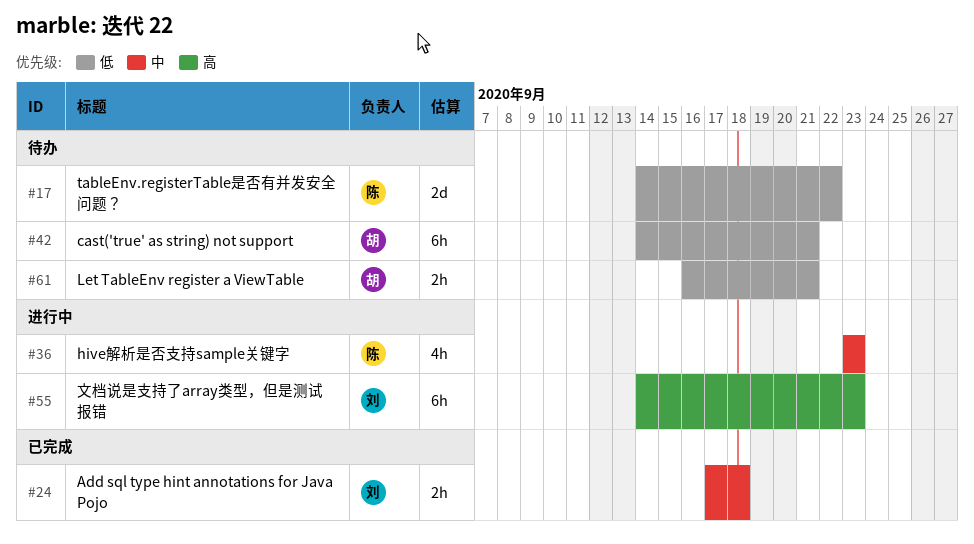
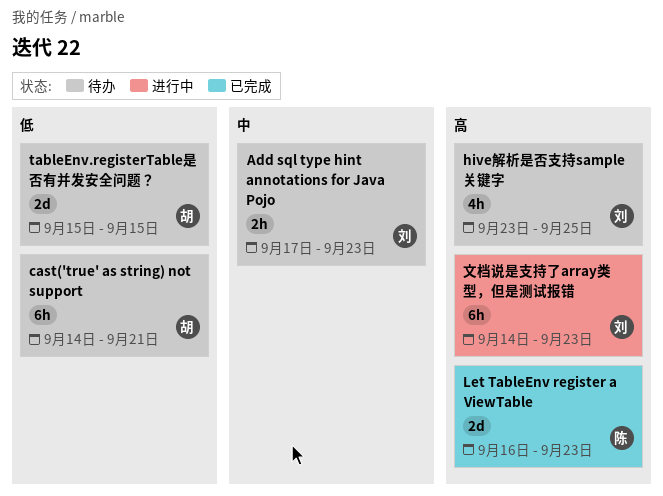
Add sql type hint annotations for Java Pojo, status: 已完成 -> 待办
Add sql type hint annotations for Java Pojo, due: Sep 18 -> Sep 23
hive解析是否支持sample关键字, status: 进行中 -> 待办
hive解析是否支持sample关键字, owner: 陈 -> 刘
hive解析是否支持sample关键字, priority: 中 -> 高
hive解析是否支持sample关键字, due: Sep 23 -> Sep 25
Let TableEnv register a ViewTable, status: 待办 -> 已完成
Let TableEnv register a ViewTable, owner: 胡 -> 陈
Let TableEnv register a ViewTable, priority: 低 -> 高
Let TableEnv register a ViewTable, estimate: 2h -> 2d
Let TableEnv register a ViewTable, due: Sep 21 -> Sep 23
tableEnv.registerTable是否有并发安全问题？, owner: 陈 -> 胡
tableEnv.registerTable是否有并发安全问题？, start: Sep 14 -> Sep 15
tableEnv.registerTable是否有并发安全问题？, due: Sep 22 -> Sep 15

